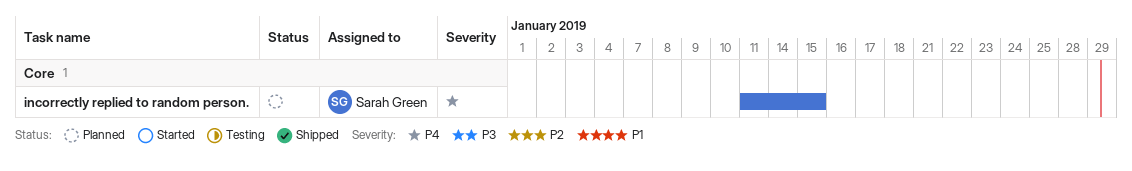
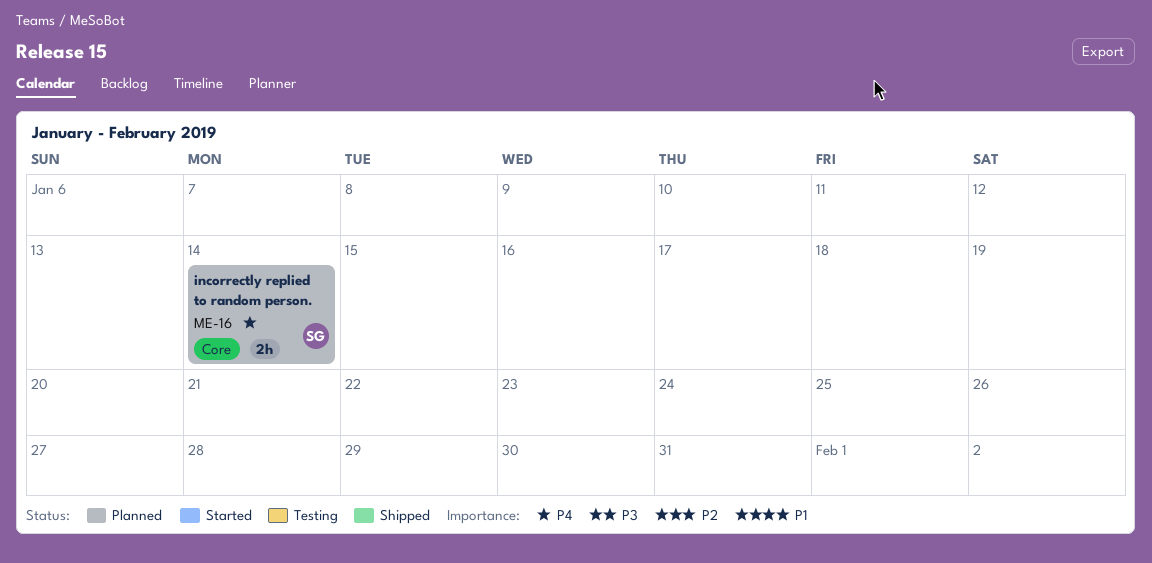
incorrectly replied to random person., due: Jan 15 -> Jan 14

